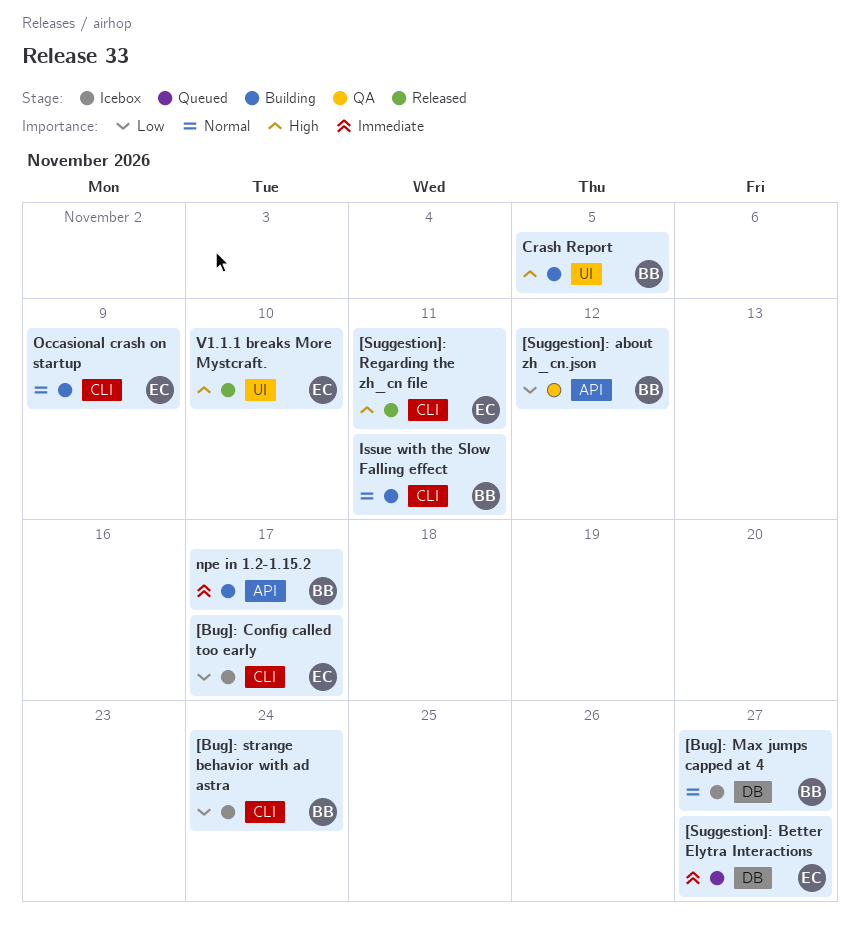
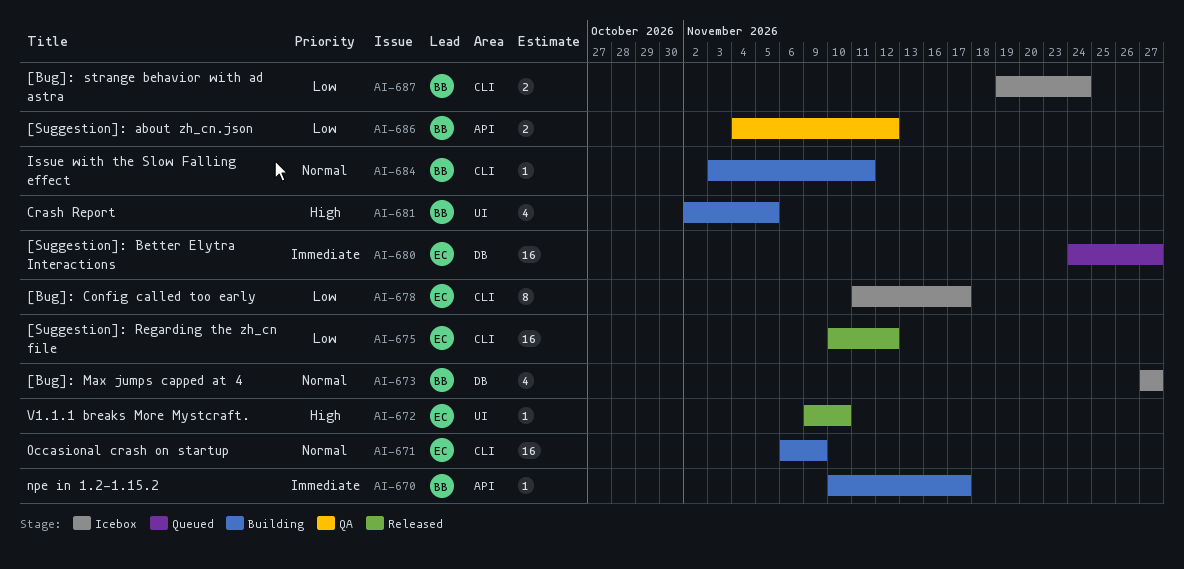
[Suggestion]: Regarding the zh_cn file, priority: High -> Low
[Suggestion]: Regarding the zh_cn file, due: Nov 11 -> Nov 12

